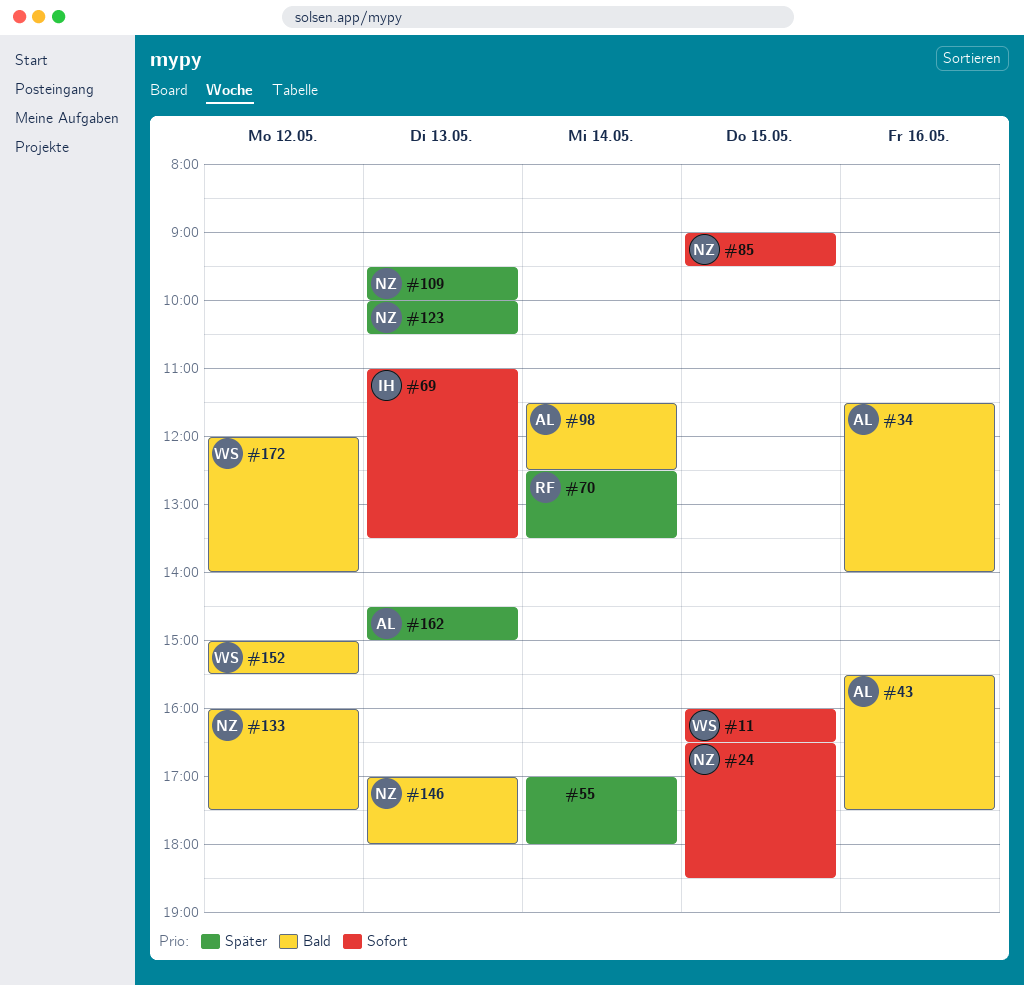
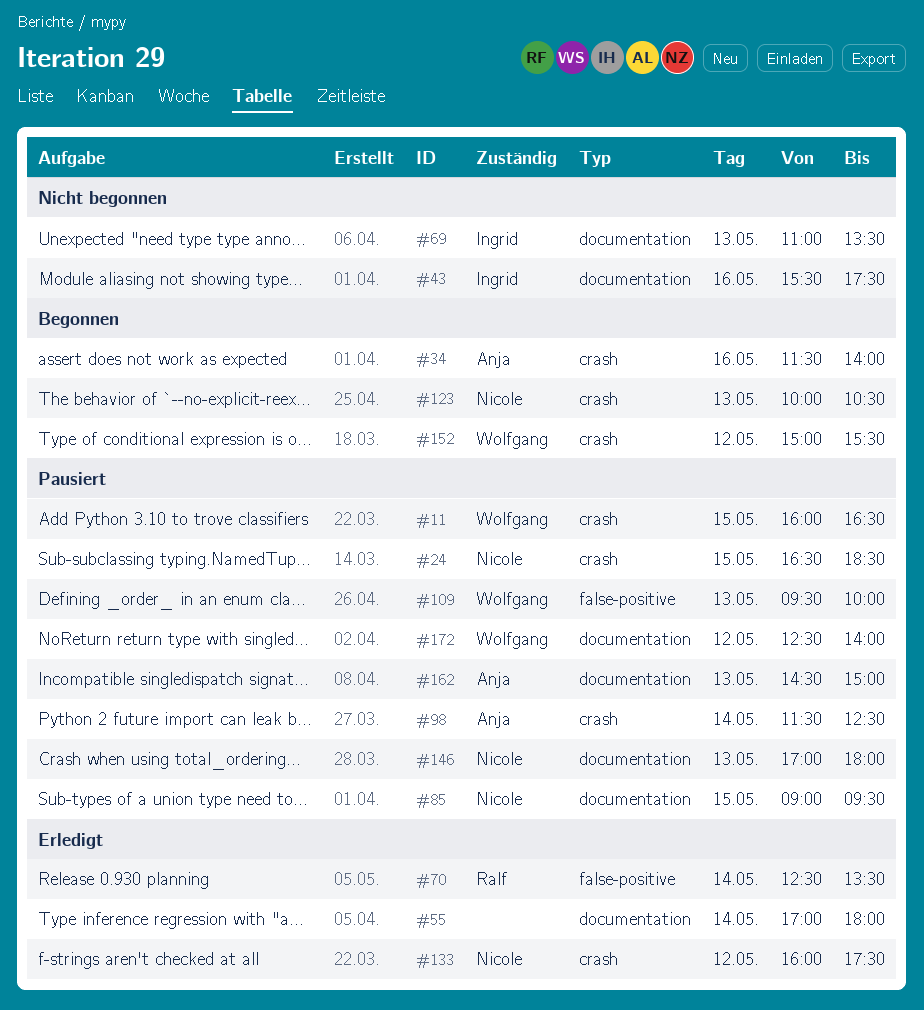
#43, owner: Anja -> Ingrid
#109, owner: Nicole -> Wolfgang
#172, begins: 12:00 -> 12:30

